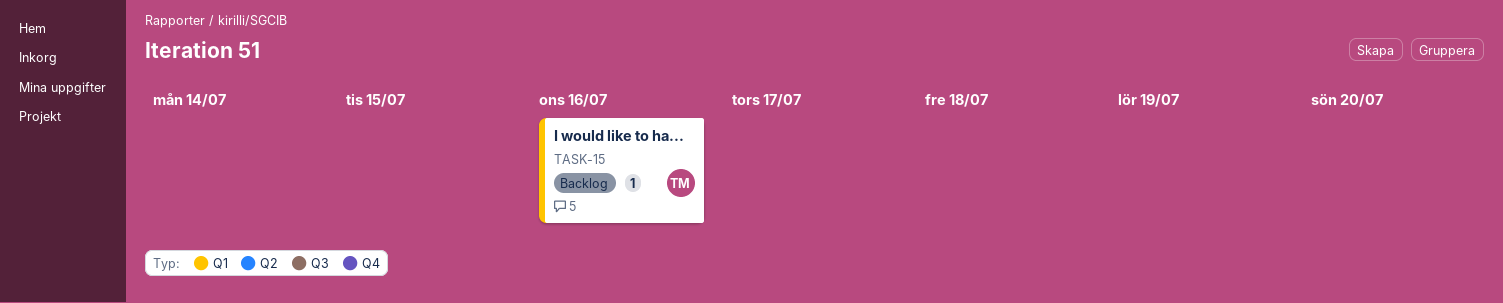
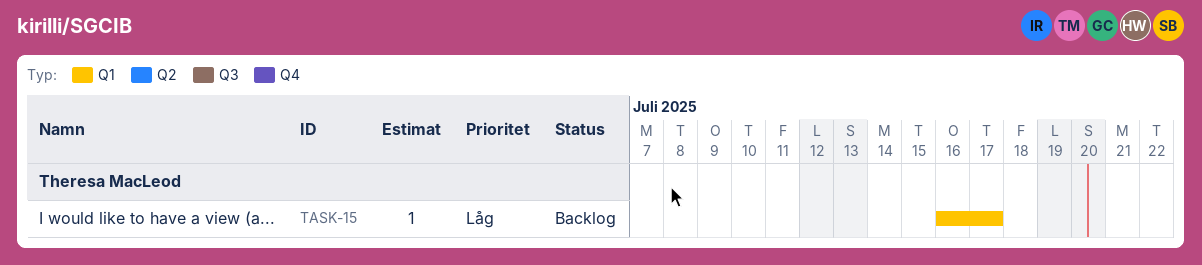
TASK-15, due: Jul 16 -> Jul 17

